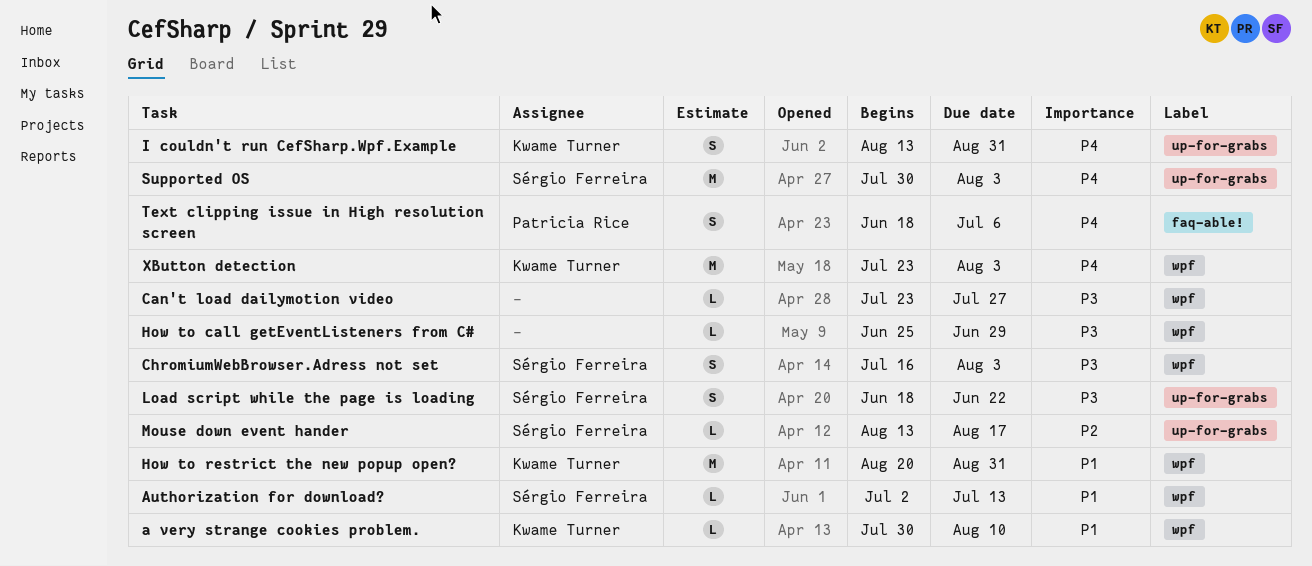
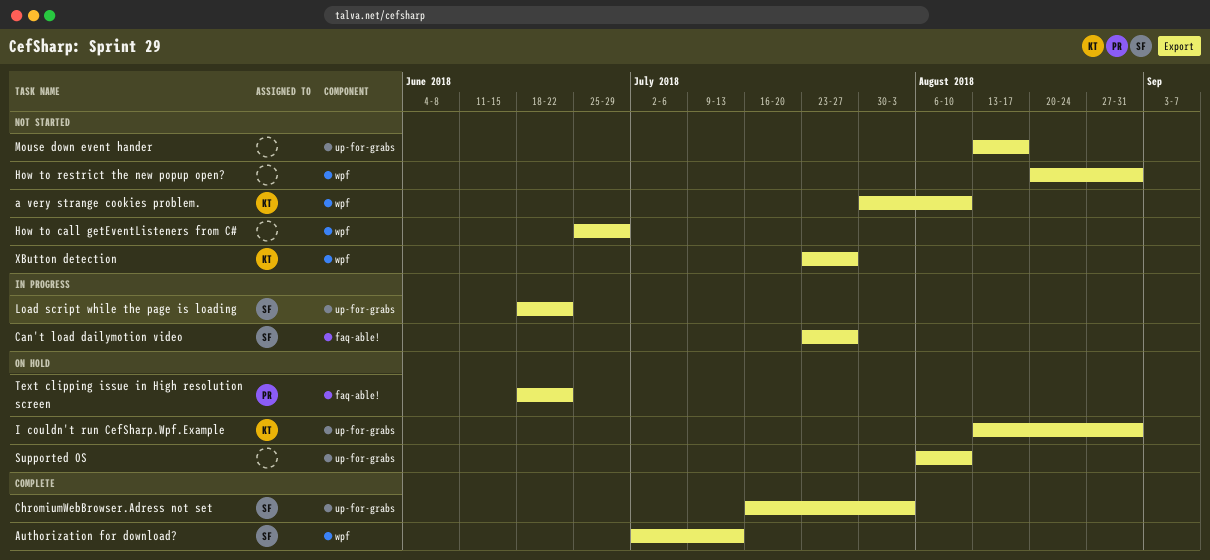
Can't load dailymotion video, owner: none -> Sérgio Ferreira
Can't load dailymotion video, label: wpf -> faq-able!
ChromiumWebBrowser.Adress not set, label: wpf -> up-for-grabs
How to restrict the new popup open?, owner: Kwame Turner -> none
Mouse down event hander, owner: Sérgio Ferreira -> none
Supported OS, owner: Sérgio Ferreira -> none
Supported OS, start: Jul 30 -> Aug 6
Supported OS, due: Aug 3 -> Aug 10
Text clipping issue in High resolution screen, due: Jul 6 -> Jun 22
XButton detection, due: Aug 3 -> Jul 27

